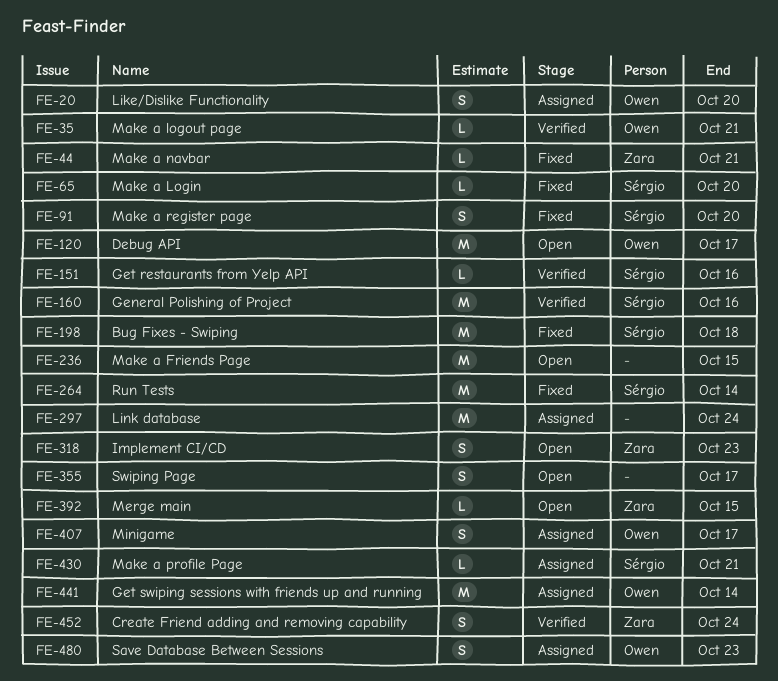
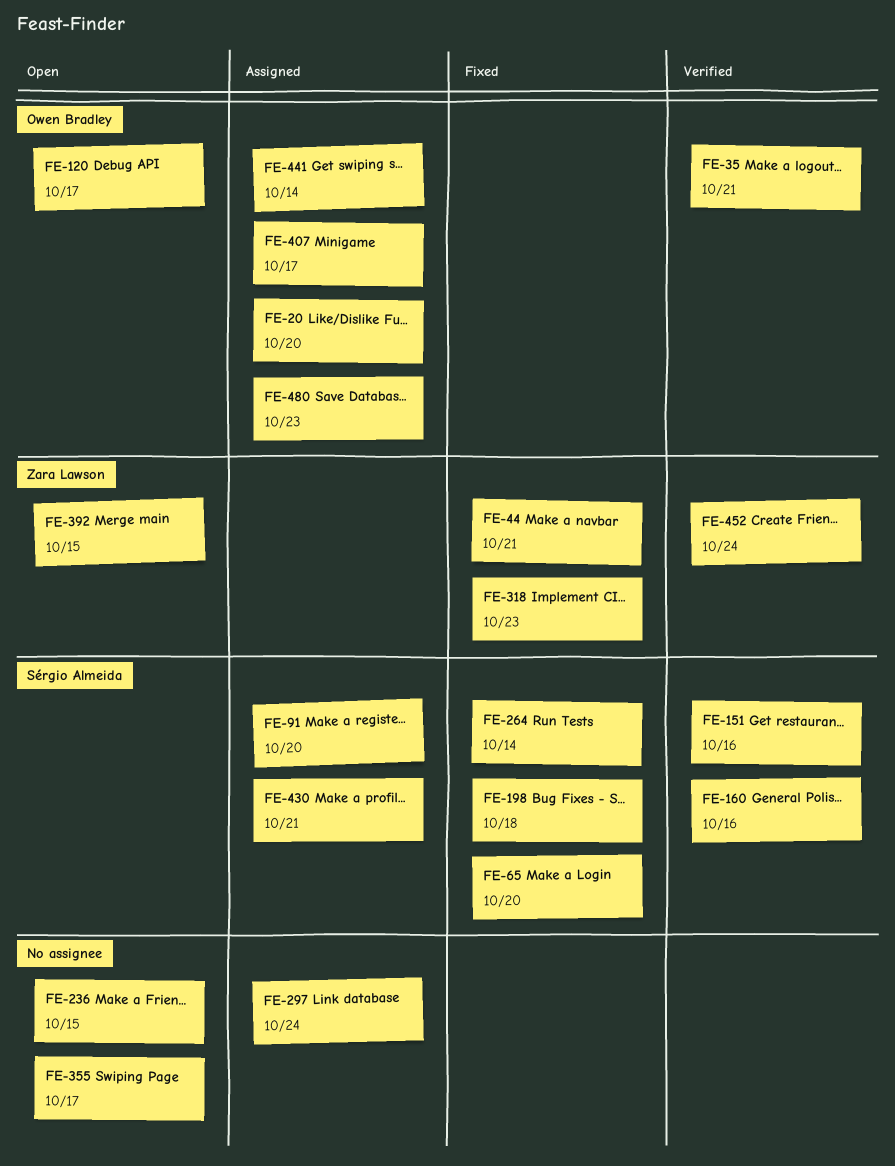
FE-91, status: Fixed -> Assigned
FE-318, status: Open -> Fixed

